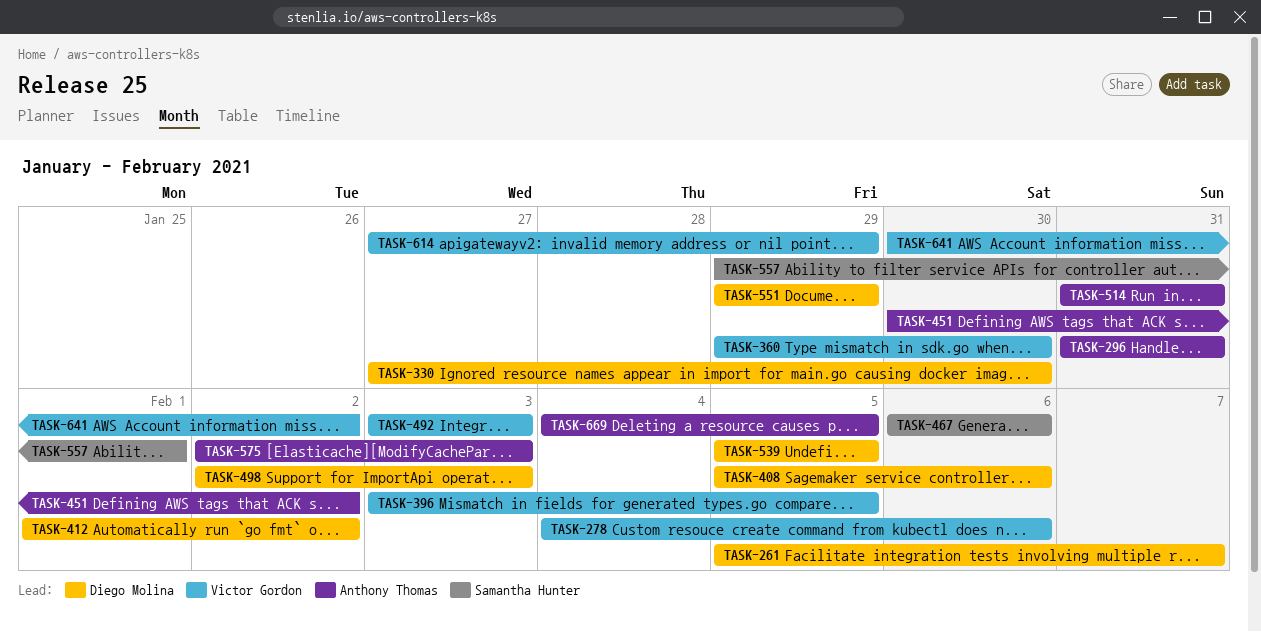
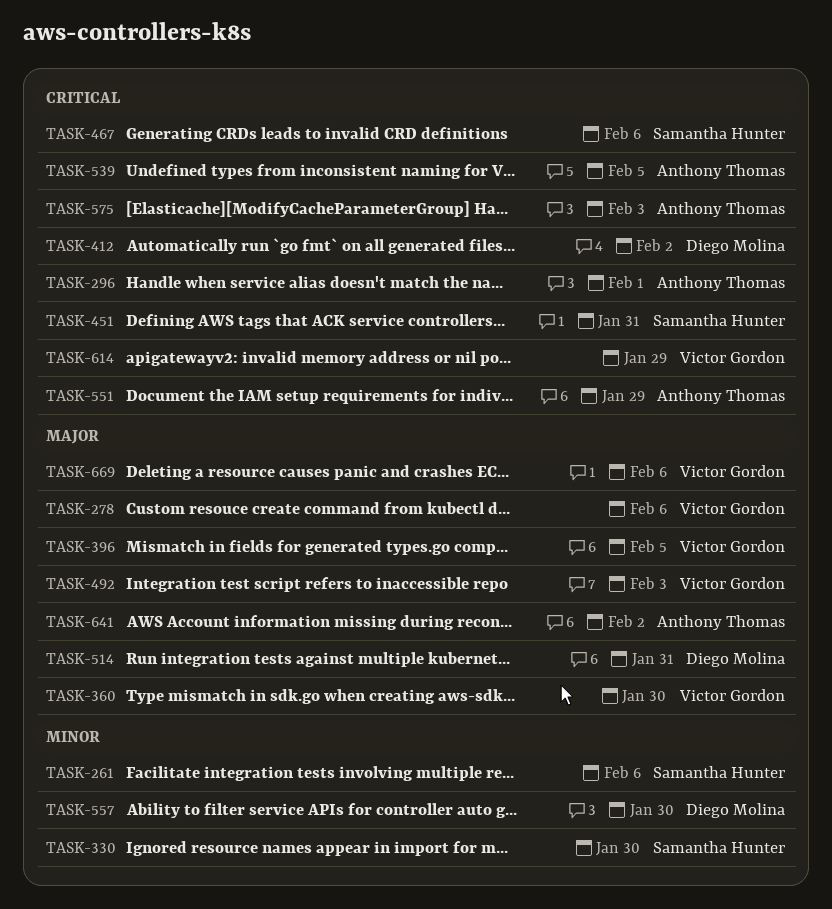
TASK-261, owner: Diego Molina -> Samantha Hunter
TASK-261, due: Feb 7 -> Feb 6
TASK-296, due: Jan 31 -> Feb 1
TASK-330, owner: Diego Molina -> Samantha Hunter
TASK-408: present -> none
TASK-451, owner: Anthony Thomas -> Samantha Hunter
TASK-451, due: Feb 2 -> Jan 31
TASK-498: present -> none
TASK-514, owner: Anthony Thomas -> Diego Molina
TASK-539, owner: Diego Molina -> Anthony Thomas
TASK-551, owner: Diego Molina -> Anthony Thomas
TASK-557, owner: Samantha Hunter -> Diego Molina
TASK-557, due: Feb 1 -> Jan 30
TASK-641, owner: Victor Gordon -> Anthony Thomas
TASK-669, owner: Anthony Thomas -> Victor Gordon
TASK-669, due: Feb 5 -> Feb 6

